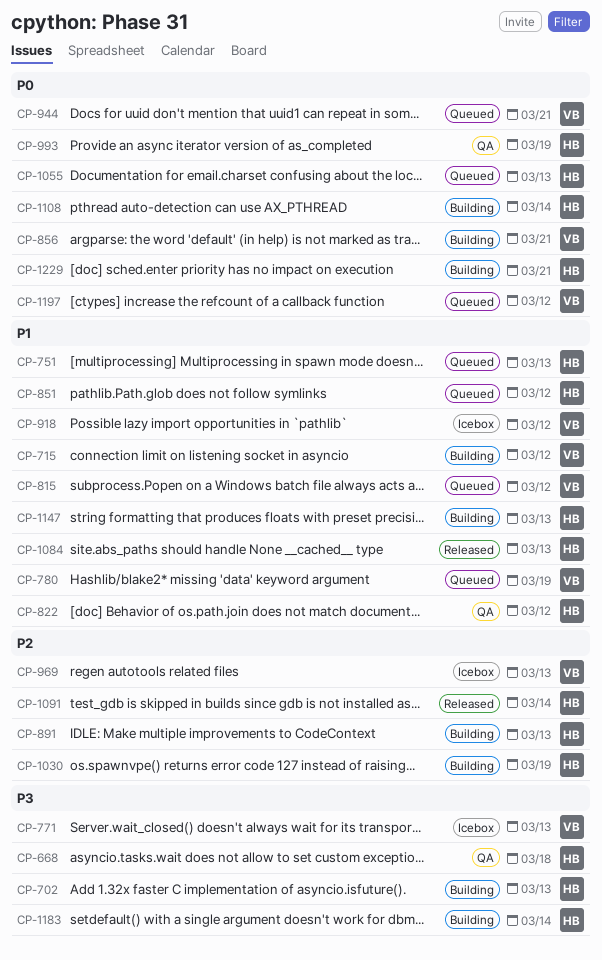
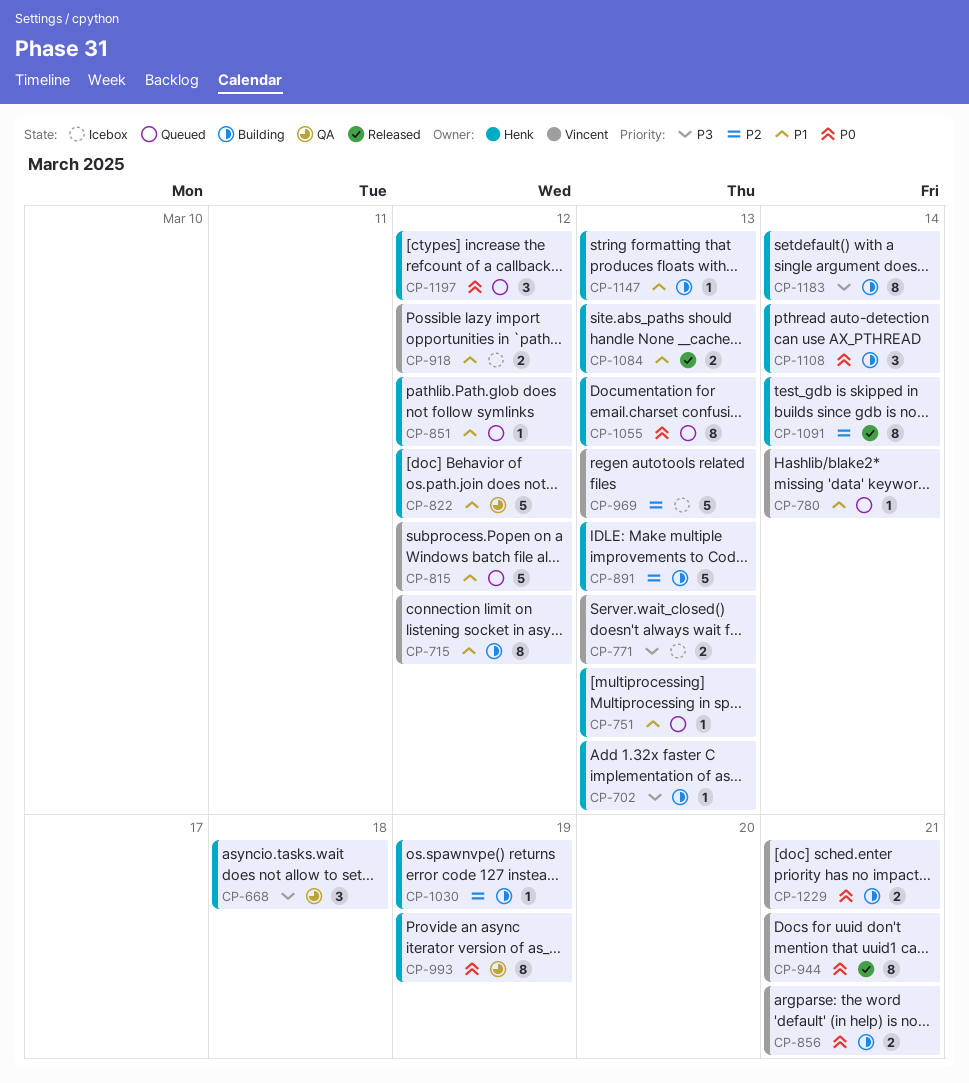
CP-780, due: Mar 19 -> Mar 14
CP-944, status: Queued -> Released
CP-1197, owner: Vincent -> Henk
CP-1229, owner: Henk -> Vincent

